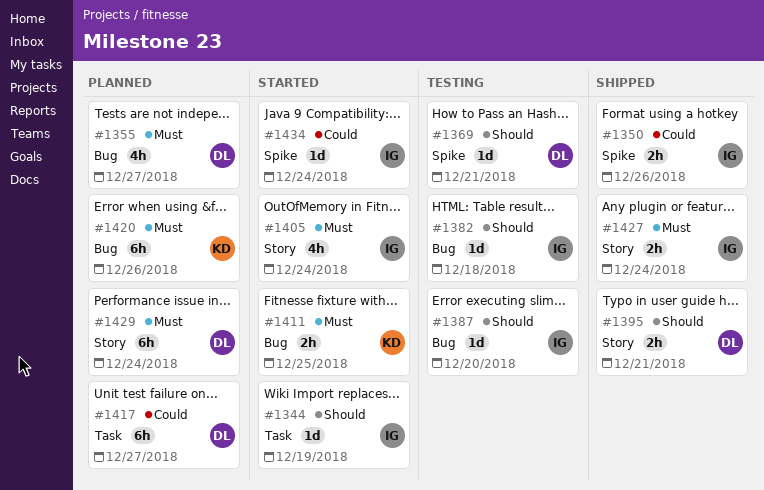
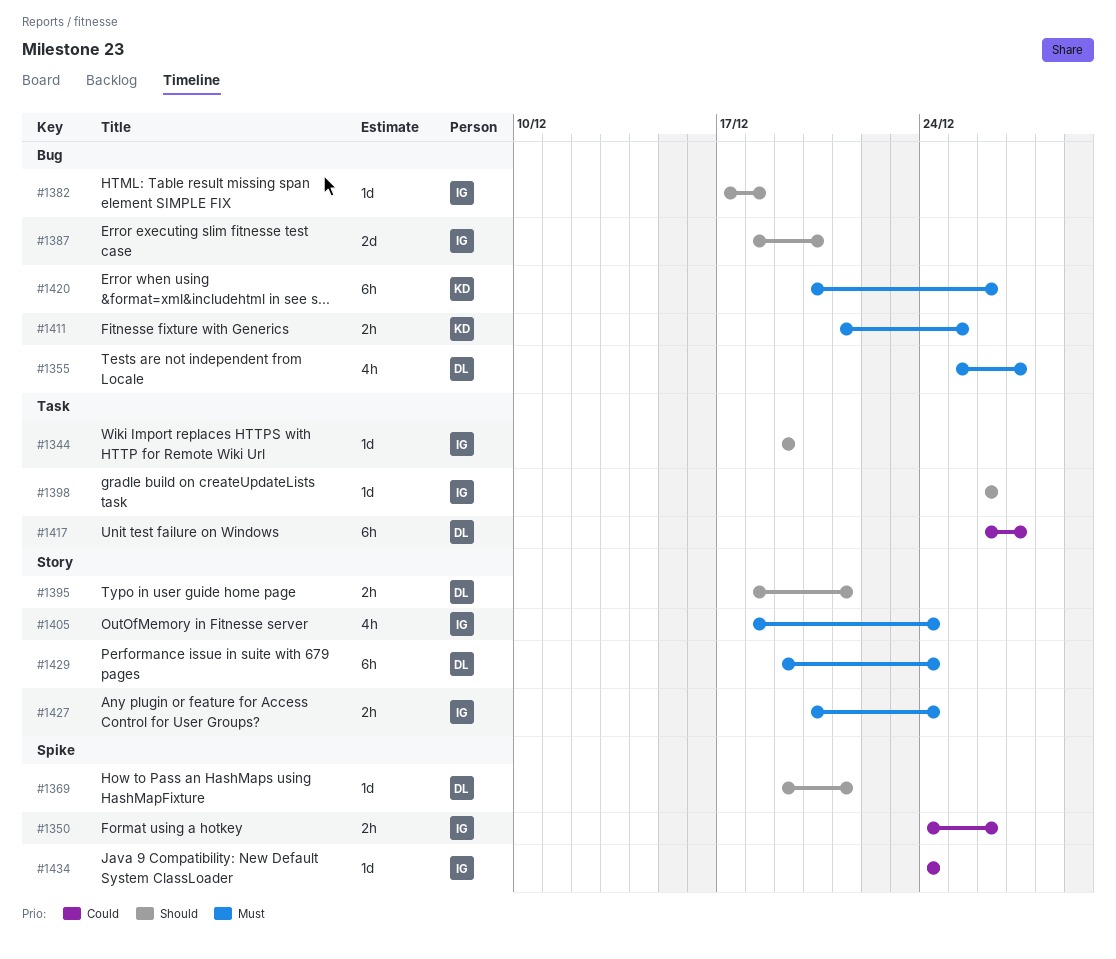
#1387, estimate: 1d -> 2d
#1398: none -> present

